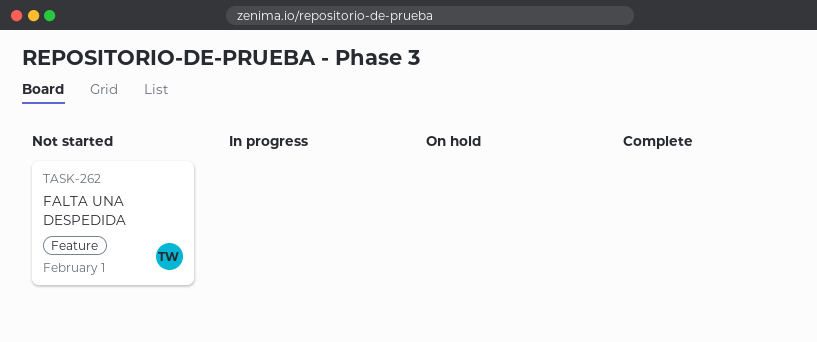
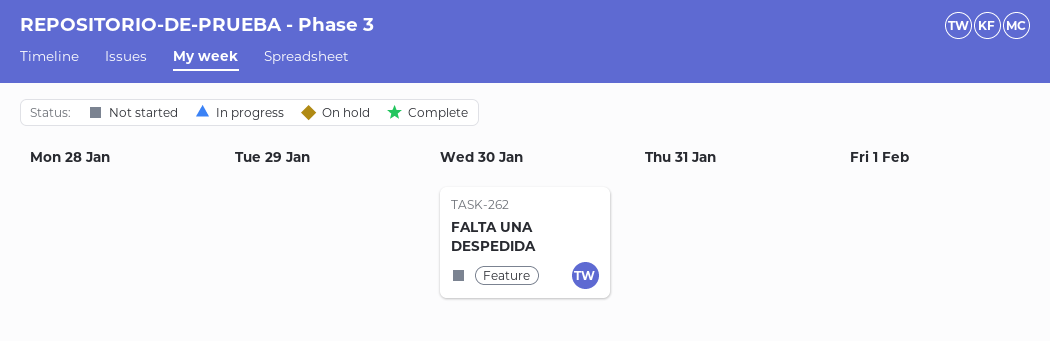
TASK-262, due: Feb 1 -> Jan 30

